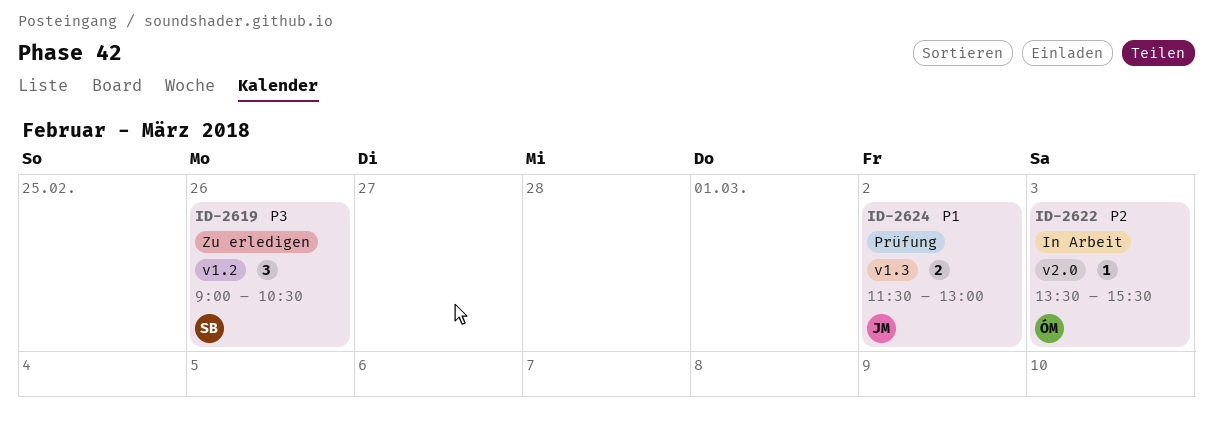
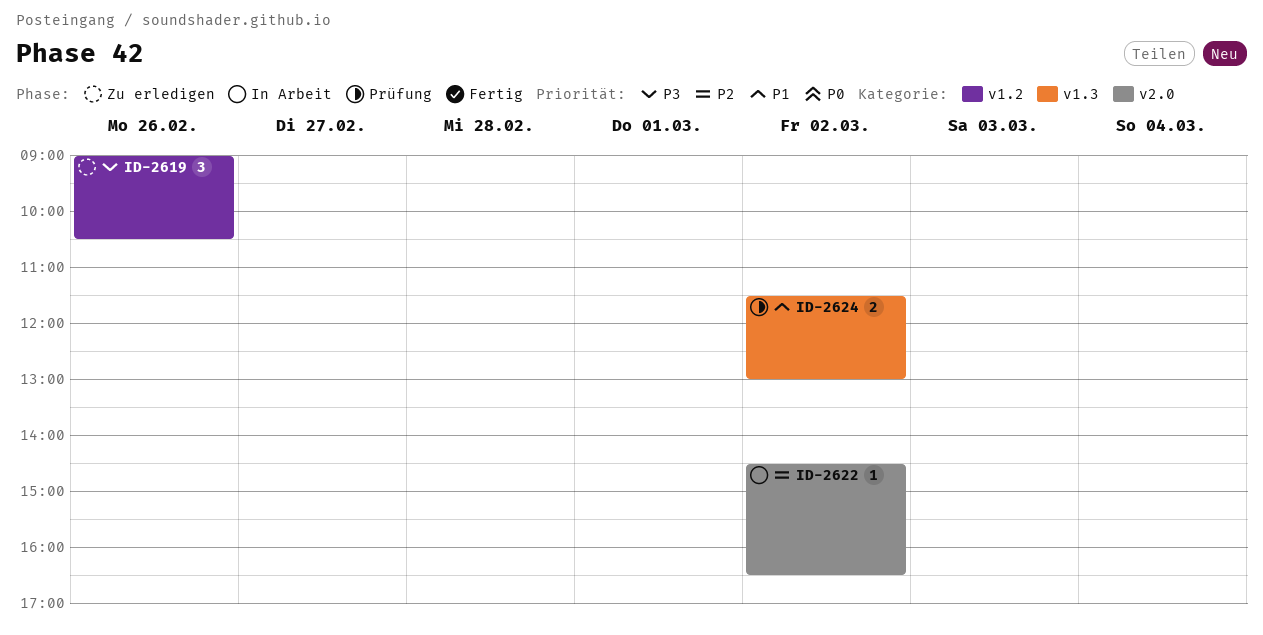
ID-2622, day: Mar 3 -> Mar 2
ID-2622, begins: 13:30 -> 14:30
ID-2622, ends: 15:30 -> 16:30

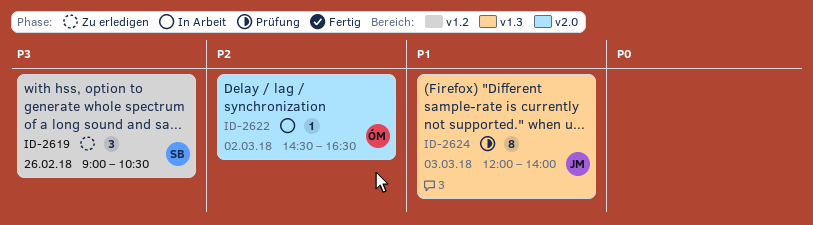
ID-2624, estimate: 2 -> 8
ID-2624, day: Mar 2 -> Mar 3
ID-2624, begins: 11:30 -> 12:00
ID-2624, ends: 13:00 -> 14:00

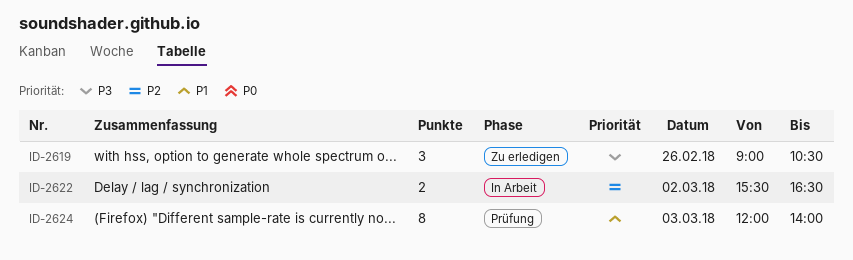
ID-2622, estimate: 1 -> 2
ID-2622, begins: 14:30 -> 15:30

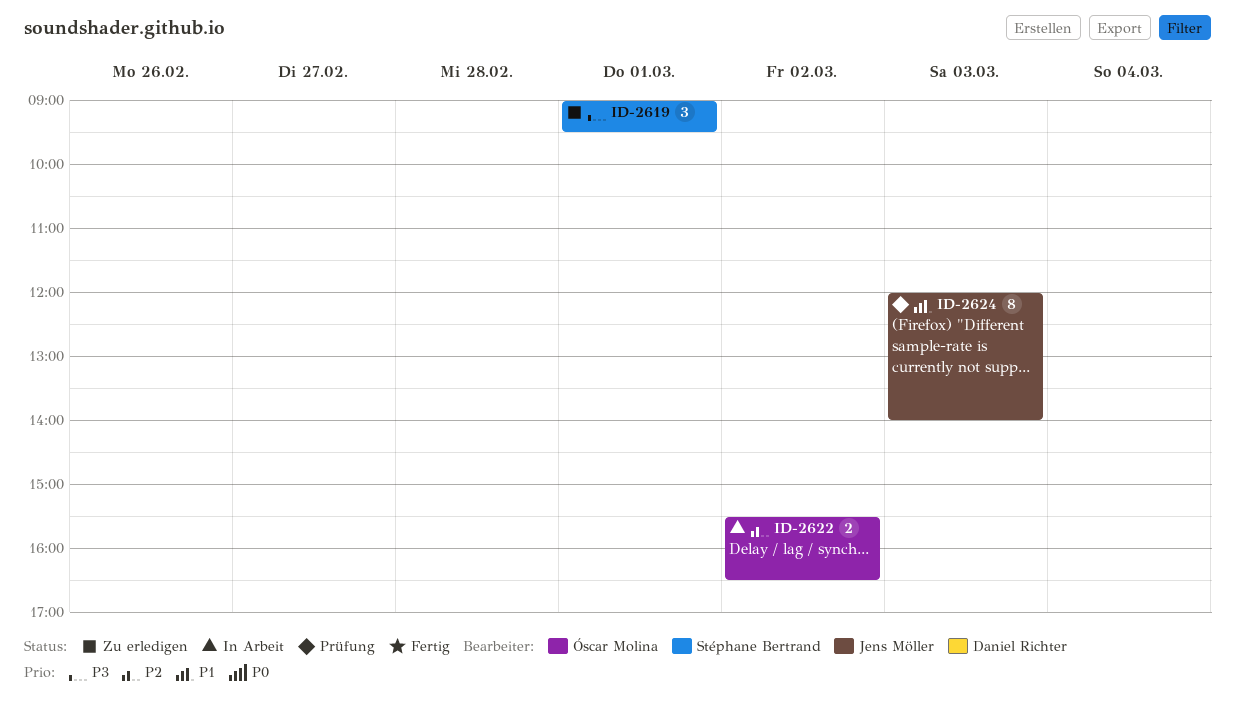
ID-2619, day: Feb 26 -> Mar 1
ID-2619, ends: 10:30 -> 09:30

